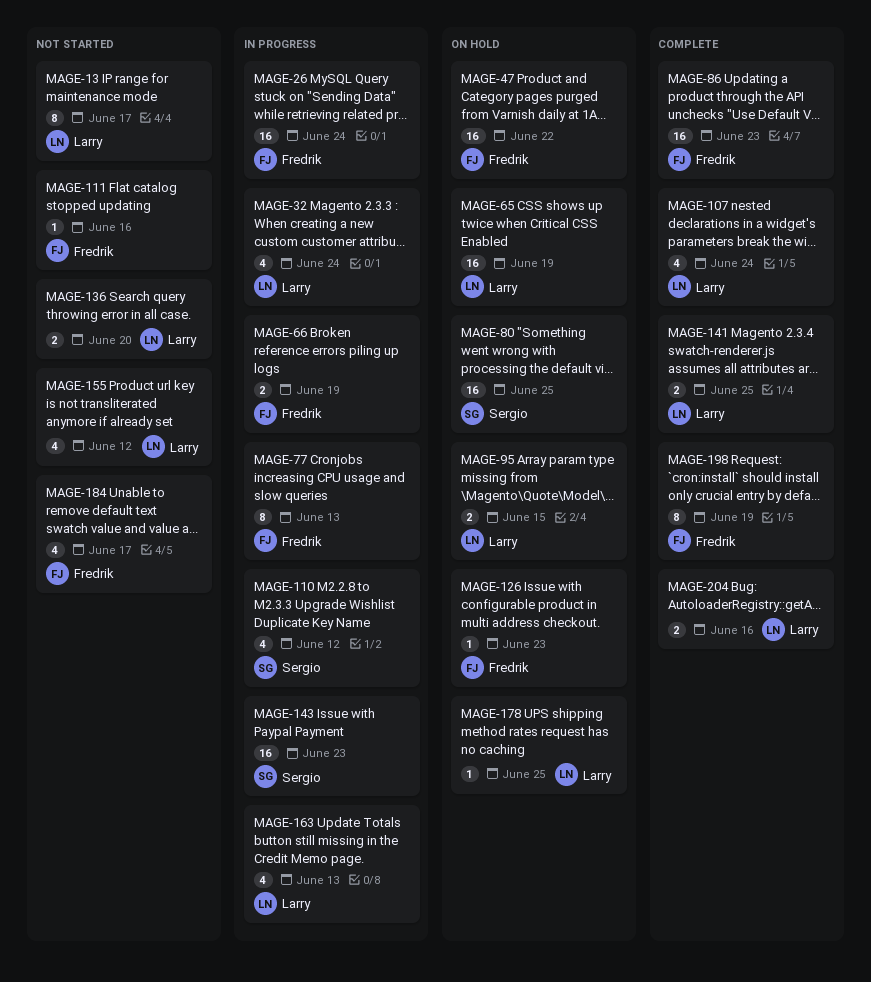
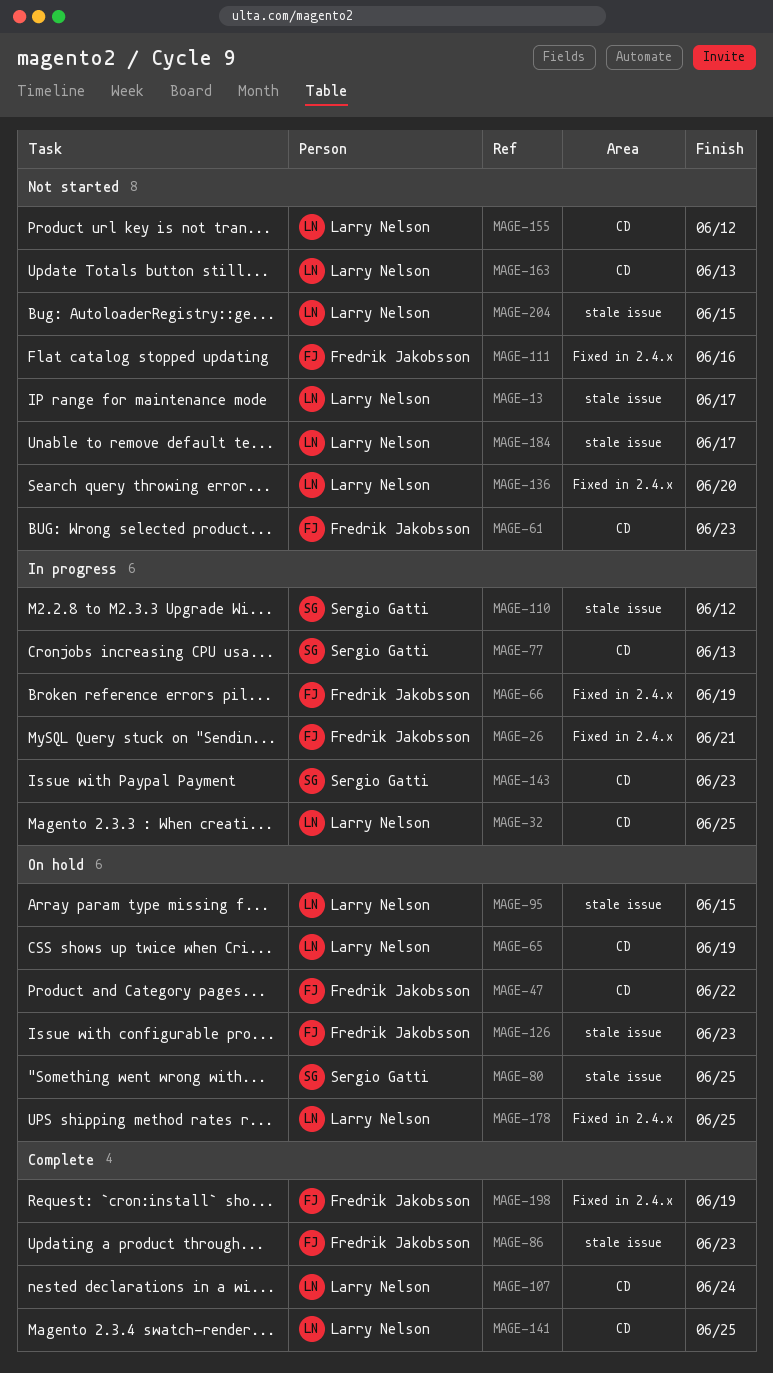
MAGE-26, due: Jun 24 -> Jun 21
MAGE-32, due: Jun 24 -> Jun 25
MAGE-61: none -> present
MAGE-77, owner: Fredrik Jakobsson -> Sergio Gatti
MAGE-163, status: In progress -> Not started
MAGE-184, owner: Fredrik Jakobsson -> Larry Nelson
MAGE-204, status: Complete -> Not started
MAGE-204, due: Jun 16 -> Jun 15

